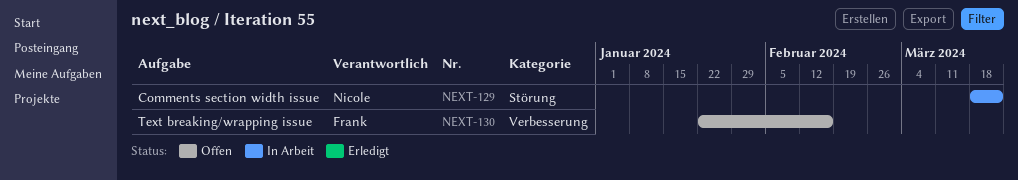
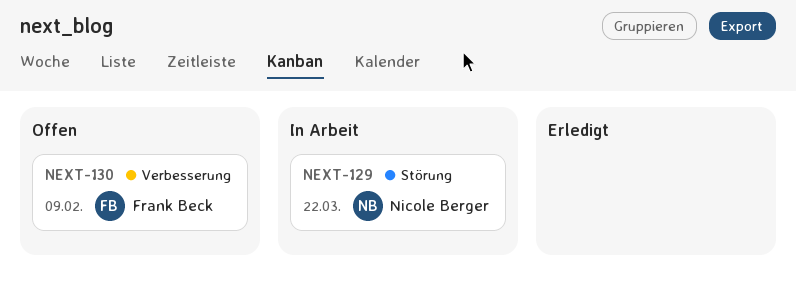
NEXT-130, due: Feb 16 -> Feb 9

